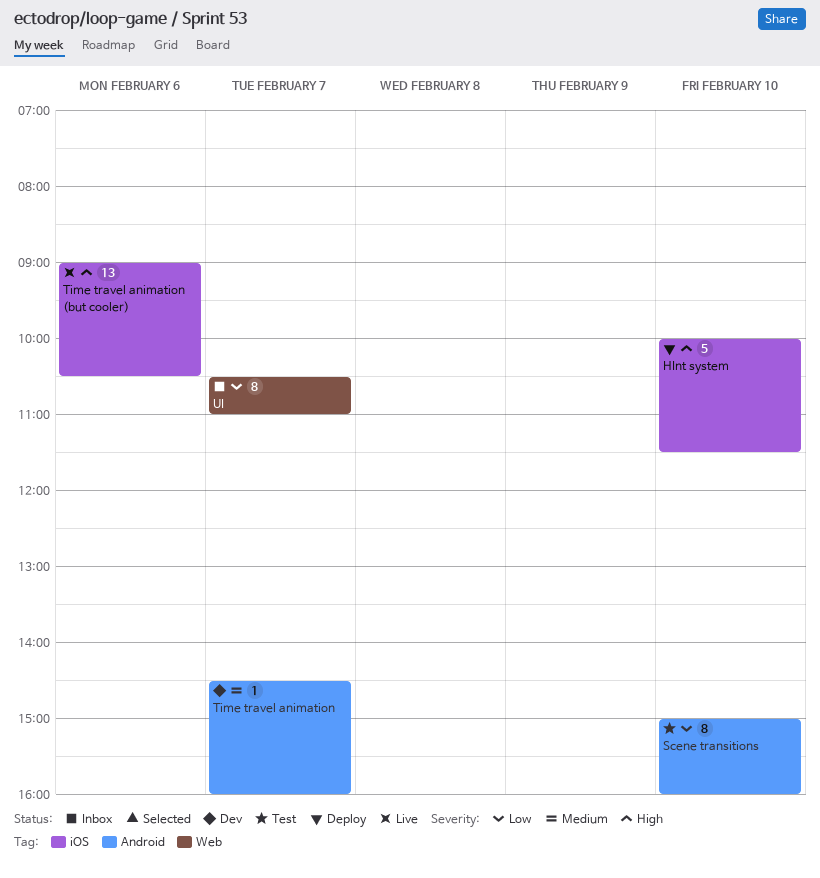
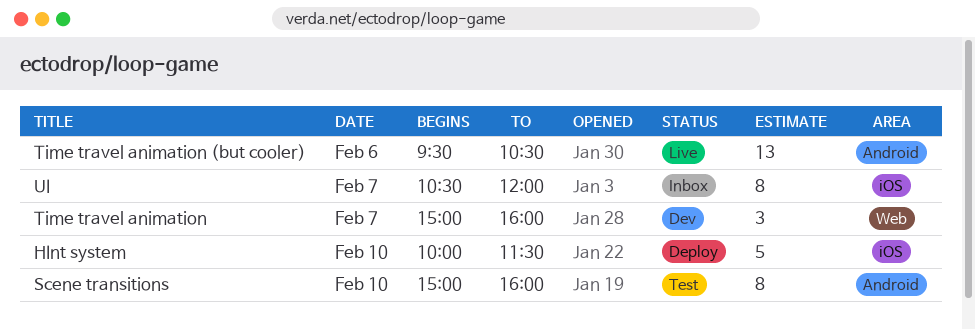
Time travel animation, label: Android -> Web
Time travel animation, estimate: 1 -> 3
Time travel animation, begins: 14:30 -> 15:00
Time travel animation (but cooler), label: iOS -> Android
Time travel animation (but cooler), begins: 09:00 -> 09:30
UI, label: Web -> iOS
UI, ends: 11:00 -> 12:00

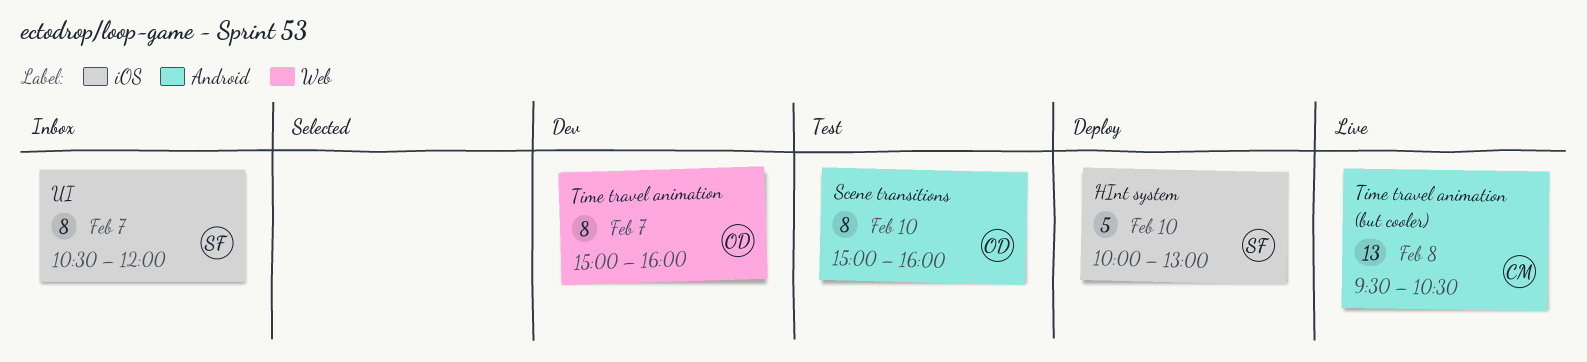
HInt system, ends: 11:30 -> 13:00
Time travel animation, estimate: 3 -> 8
Time travel animation (but cooler), day: Feb 6 -> Feb 8

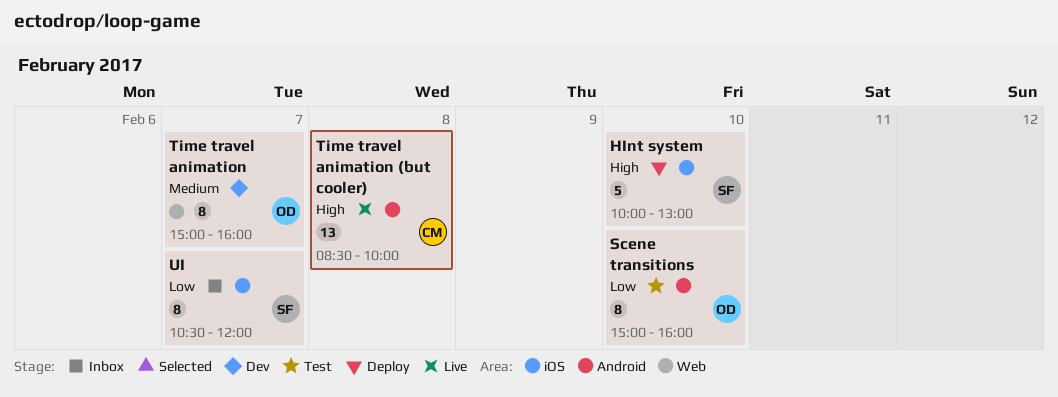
Time travel animation (but cooler), begins: 09:30 -> 08:30
Time travel animation (but cooler), ends: 10:30 -> 10:00

